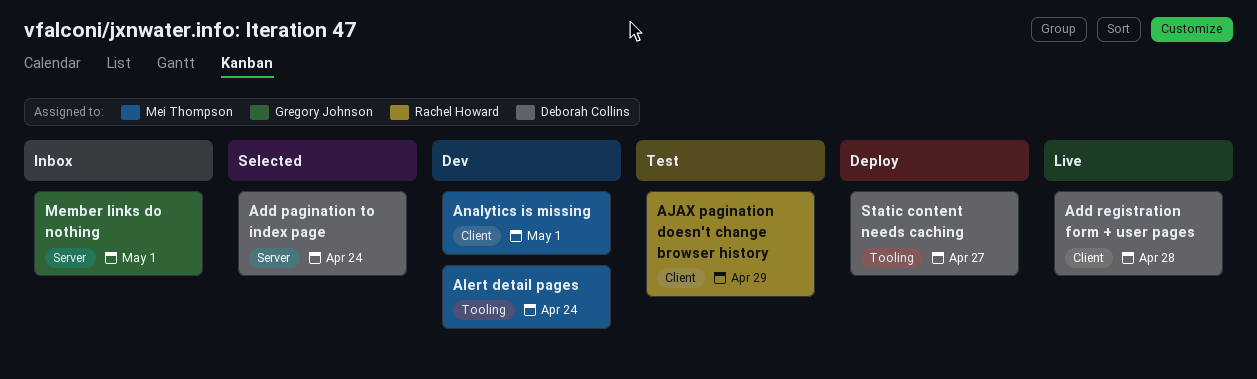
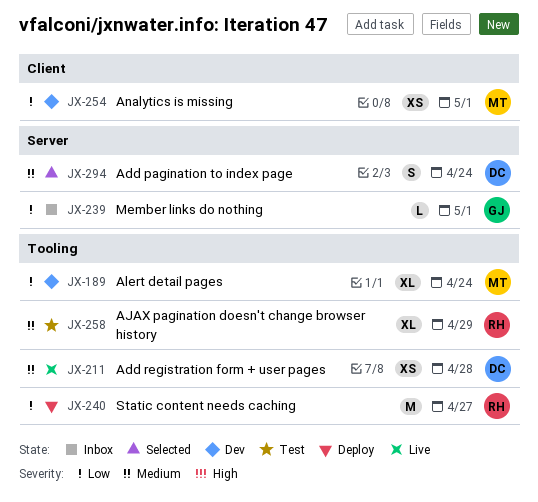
Add registration form + user pages, label: Client -> Tooling
AJAX pagination doesn't change browser history, label: Client -> Tooling
Static content needs caching, owner: Deborah Collins -> Rachel Howard

